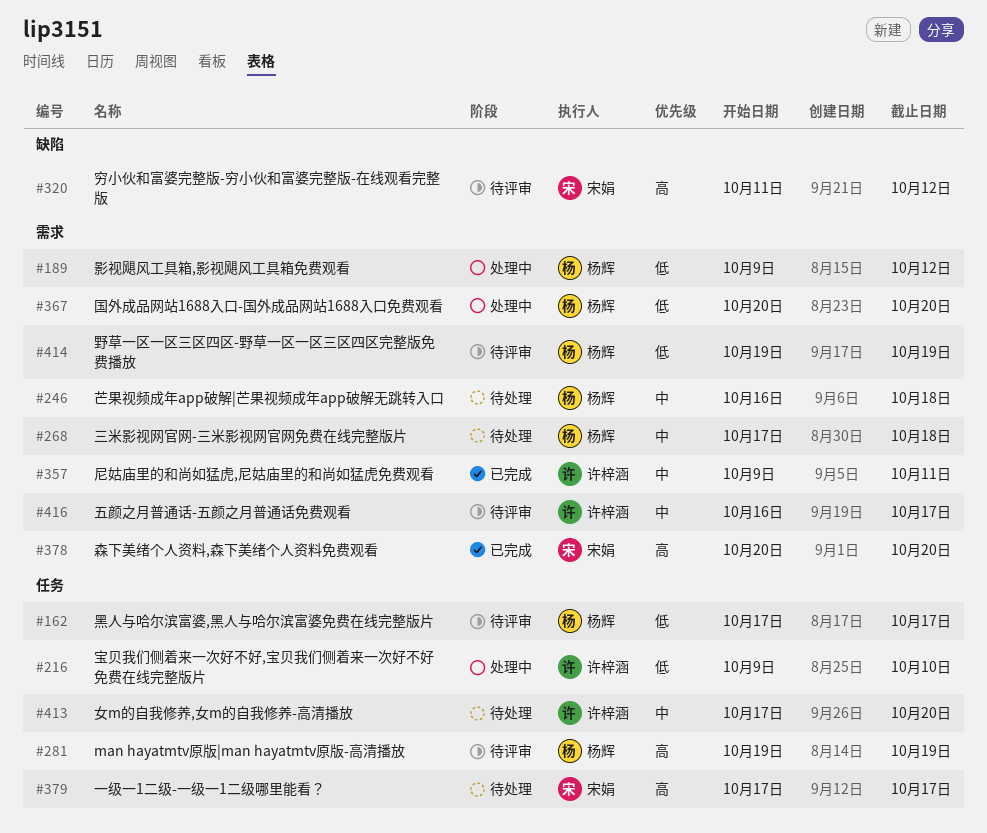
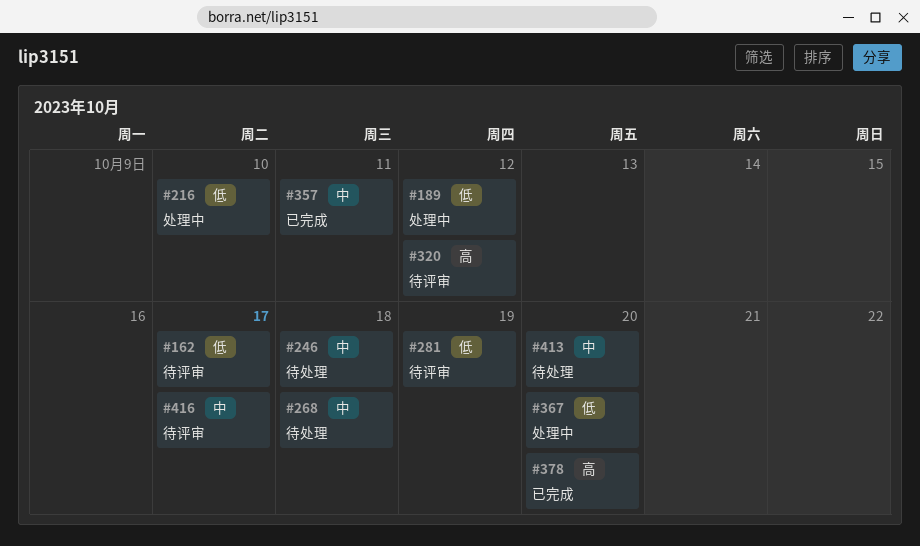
#281, priority: 高 -> 低
#379: present -> none
#414: present -> none

